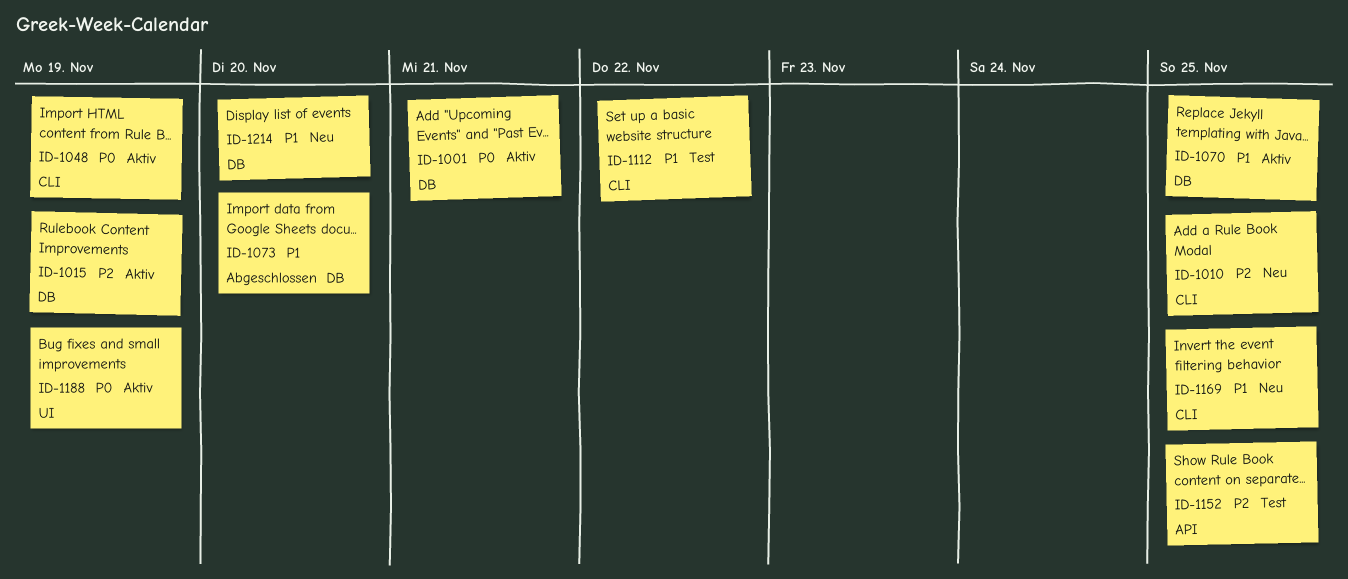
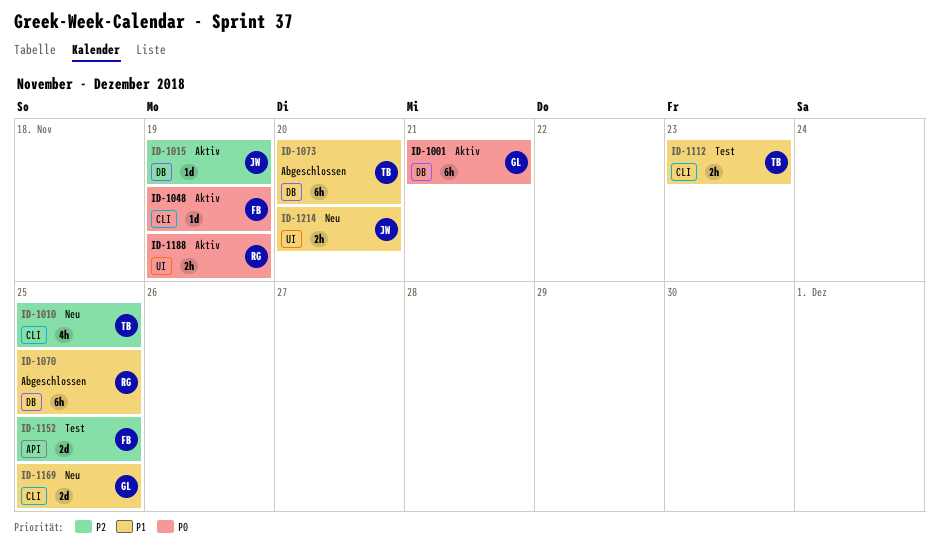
ID-1070, status: Aktiv -> Abgeschlossen
ID-1112, due: Nov 22 -> Nov 23
ID-1214, label: DB -> UI

